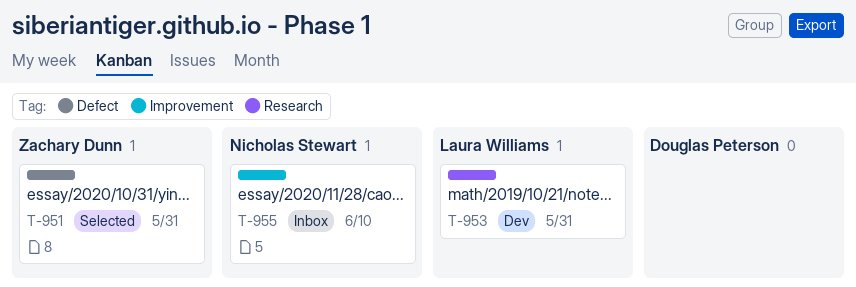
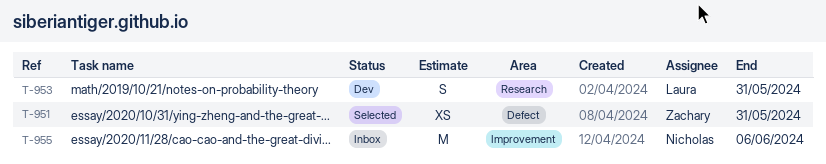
T-955, due: Jun 10 -> Jun 6

